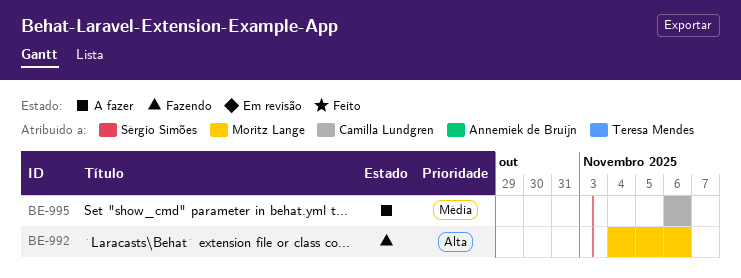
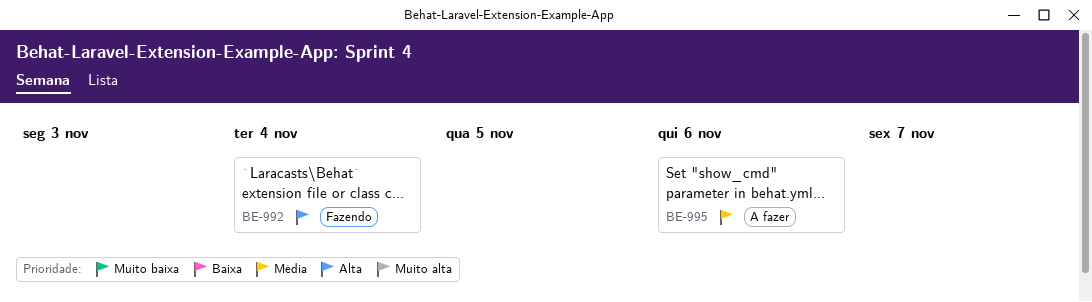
BE-992, due: Nov 6 -> Nov 4

